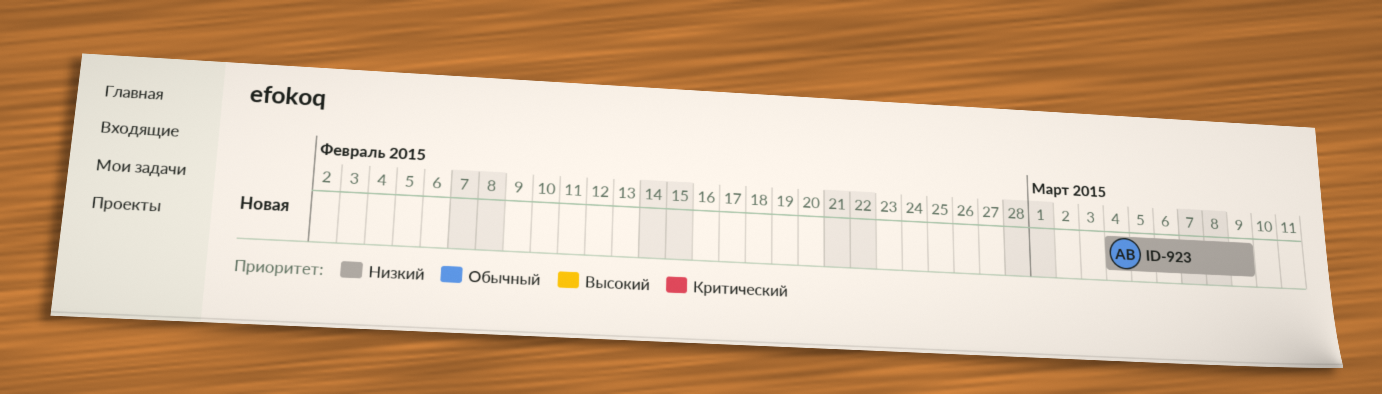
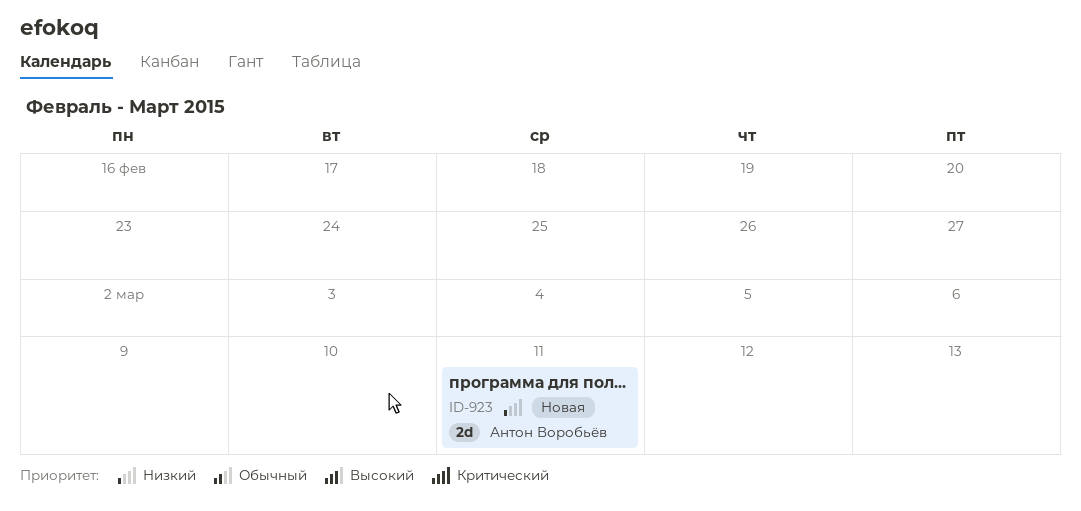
ID-923, due: Mar 9 -> Mar 11

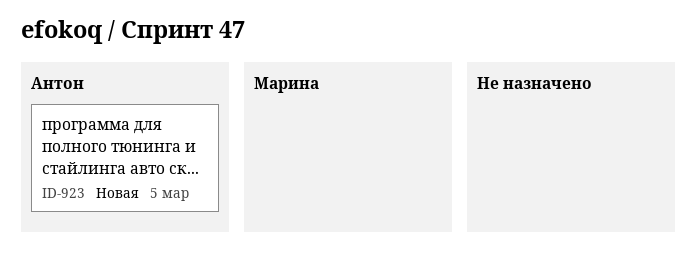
ID-923, due: Mar 11 -> Mar 5

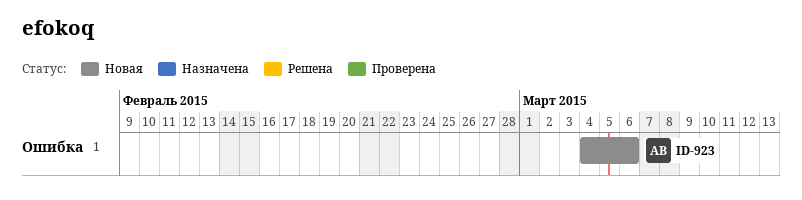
ID-923, due: Mar 5 -> Mar 6

